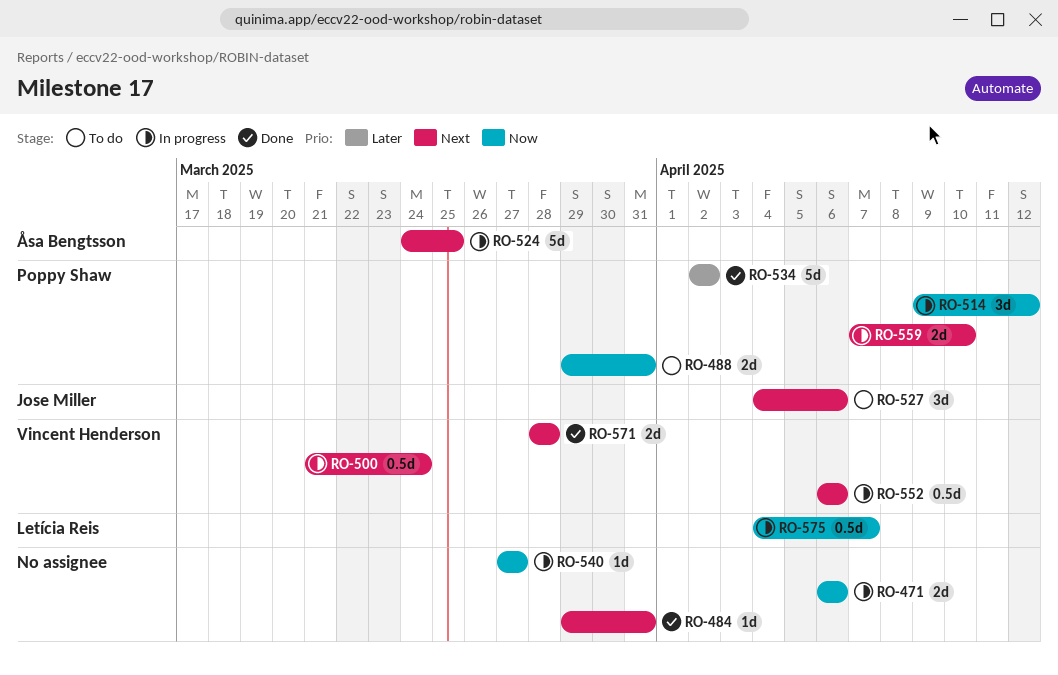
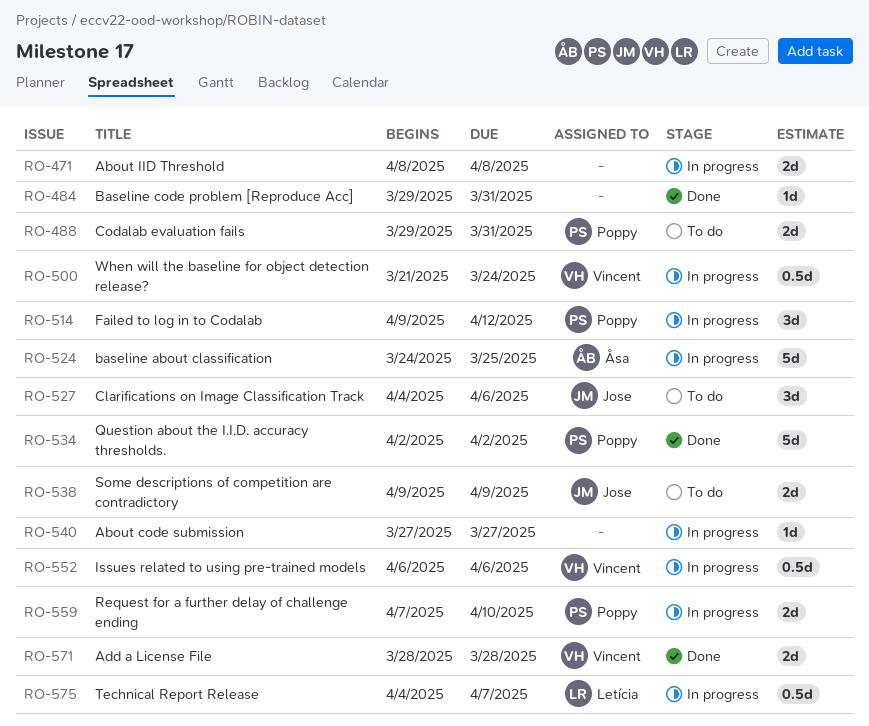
RO-471, start: Apr 6 -> Apr 8
RO-471, due: Apr 6 -> Apr 8
RO-538: none -> present

